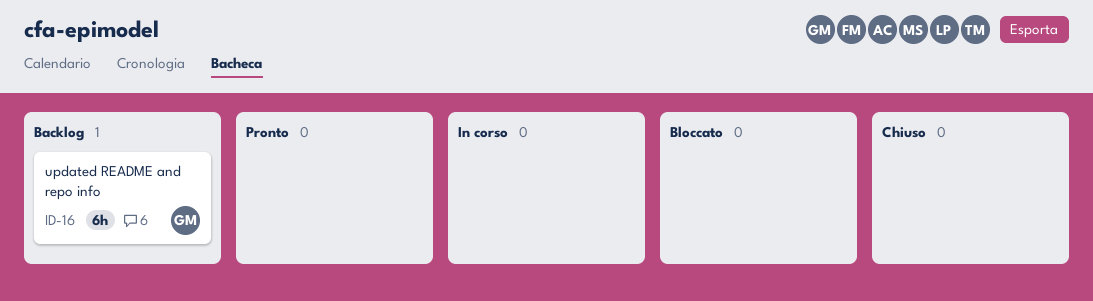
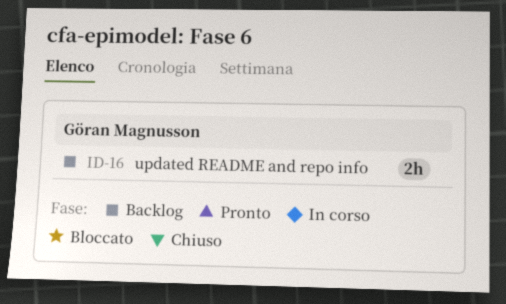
ID-16, estimate: 6h -> 2h

